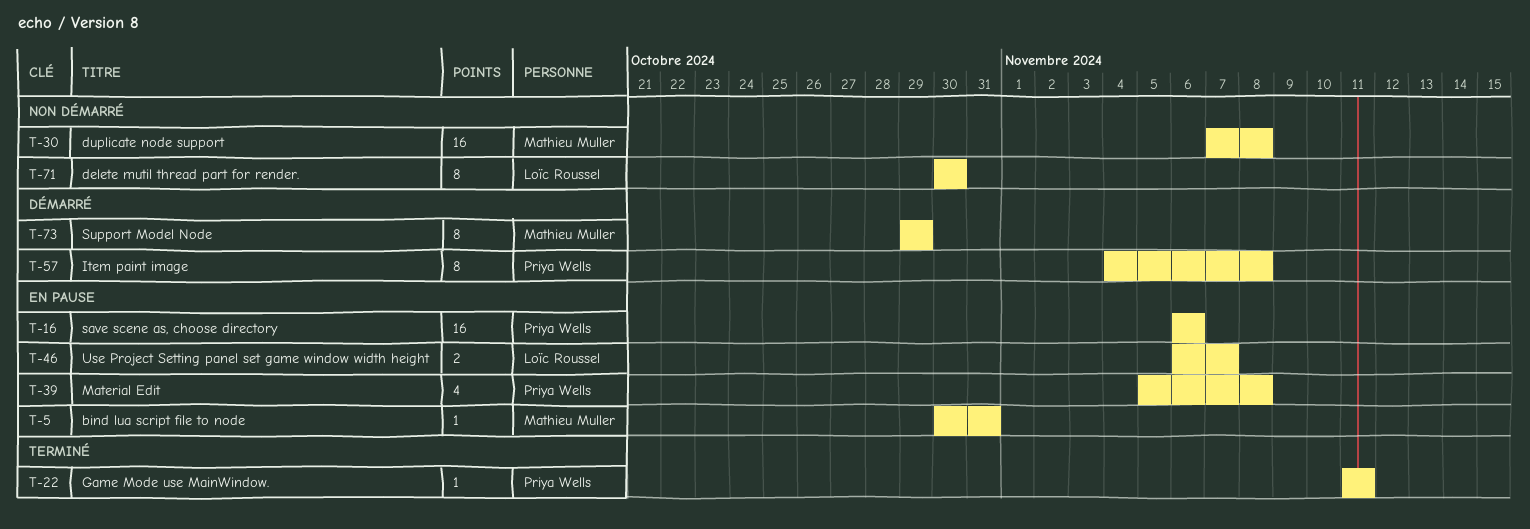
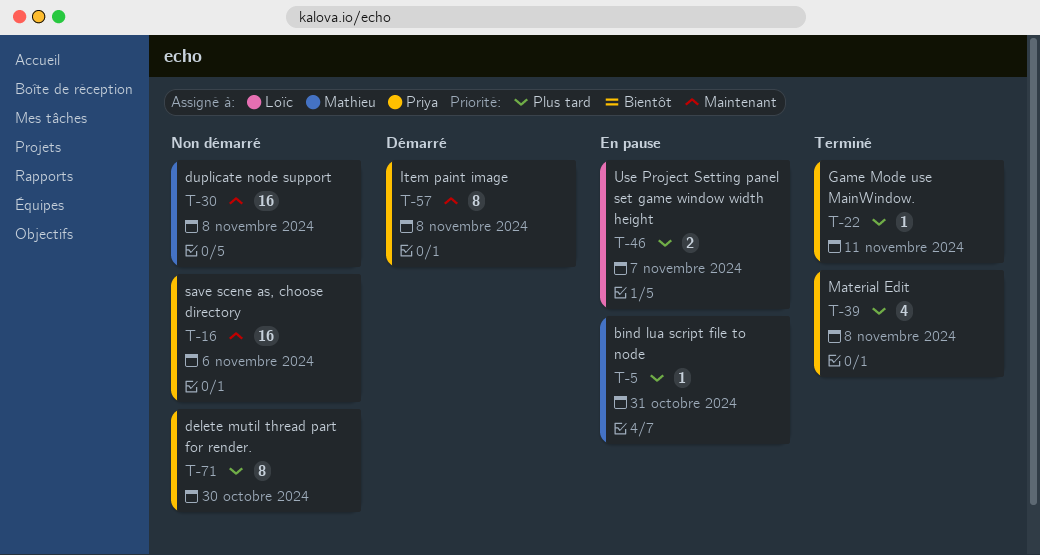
T-16, status: En pause -> Non démarré
T-39, status: En pause -> Terminé
T-71, owner: Loïc Roussel -> Priya Wells
T-73: present -> none

